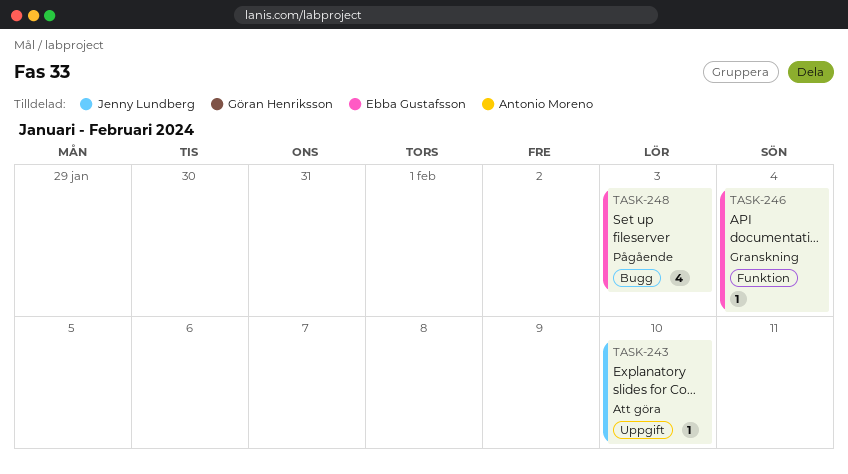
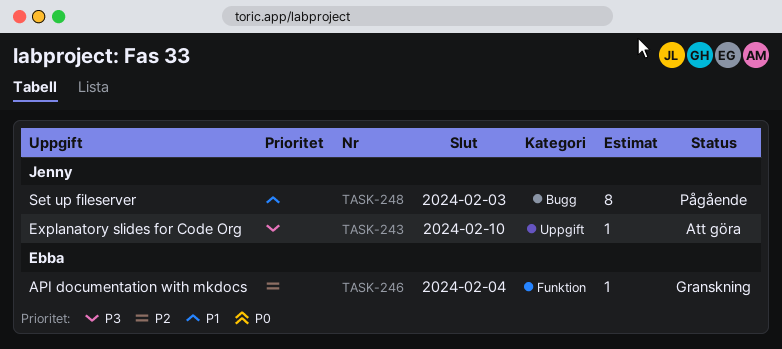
TASK-248, owner: Ebba Gustafsson -> Jenny Lundberg
TASK-248, estimate: 4 -> 8

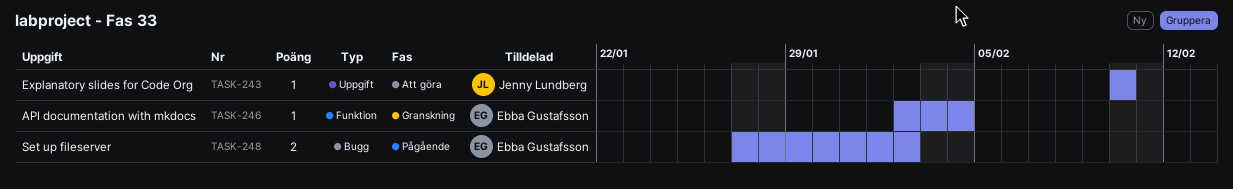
TASK-248, owner: Jenny Lundberg -> Ebba Gustafsson
TASK-248, estimate: 8 -> 2
TASK-248, due: Feb 3 -> Feb 2

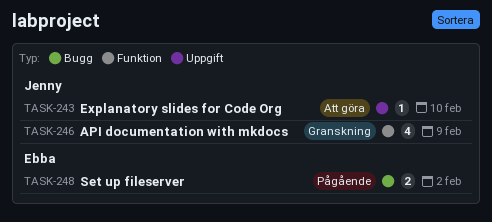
TASK-246, owner: Ebba Gustafsson -> Jenny Lundberg
TASK-246, estimate: 1 -> 4
TASK-246, due: Feb 4 -> Feb 9

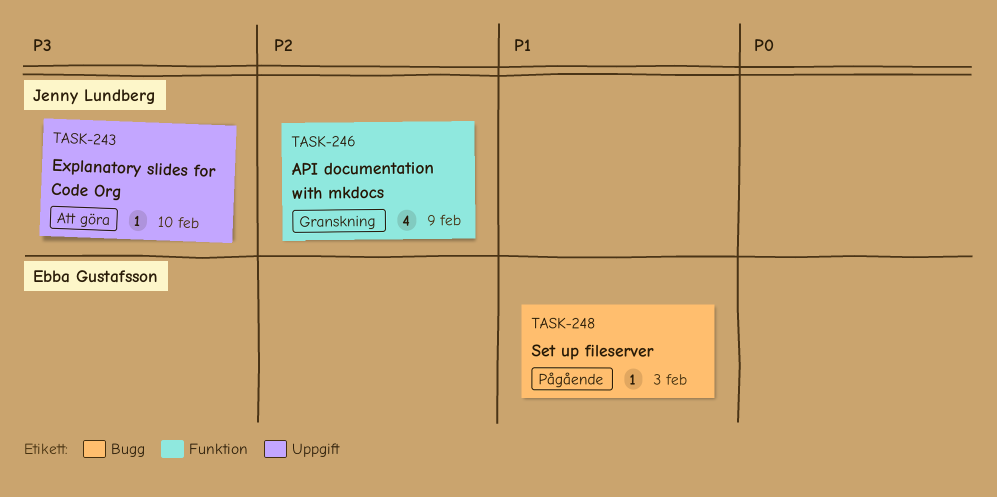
TASK-248, estimate: 2 -> 1
TASK-248, due: Feb 2 -> Feb 3

